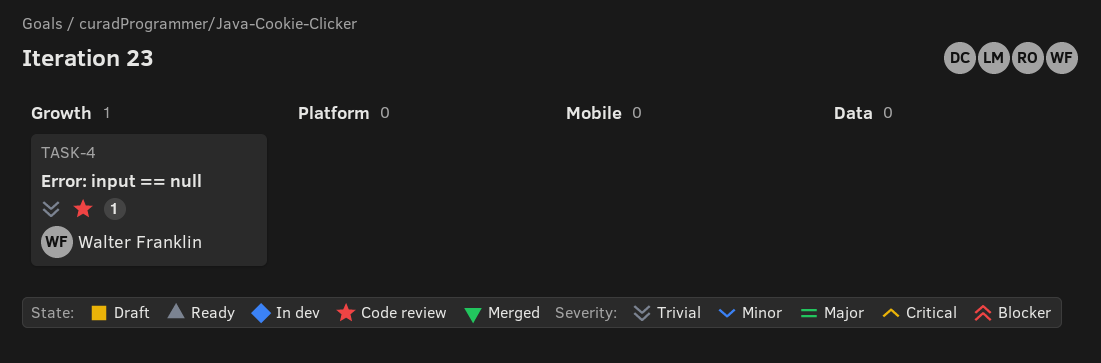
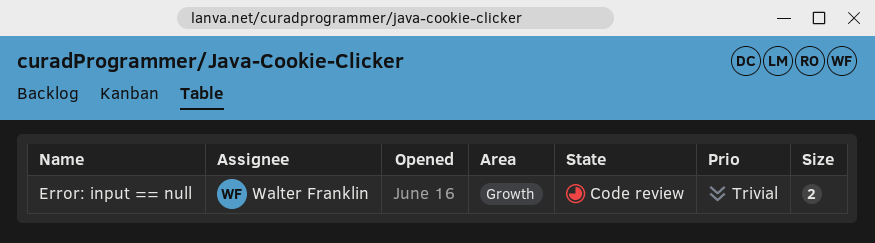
Error: input == null, estimate: 1 -> 2

